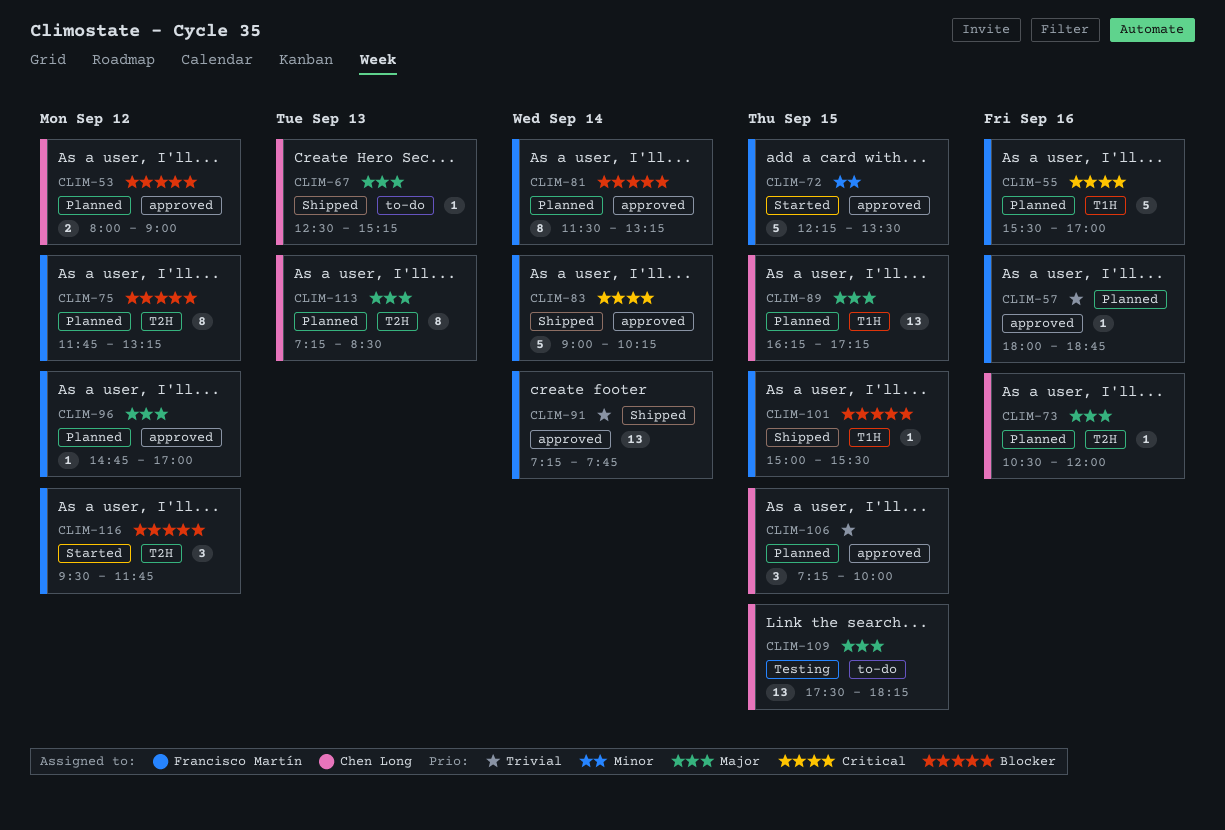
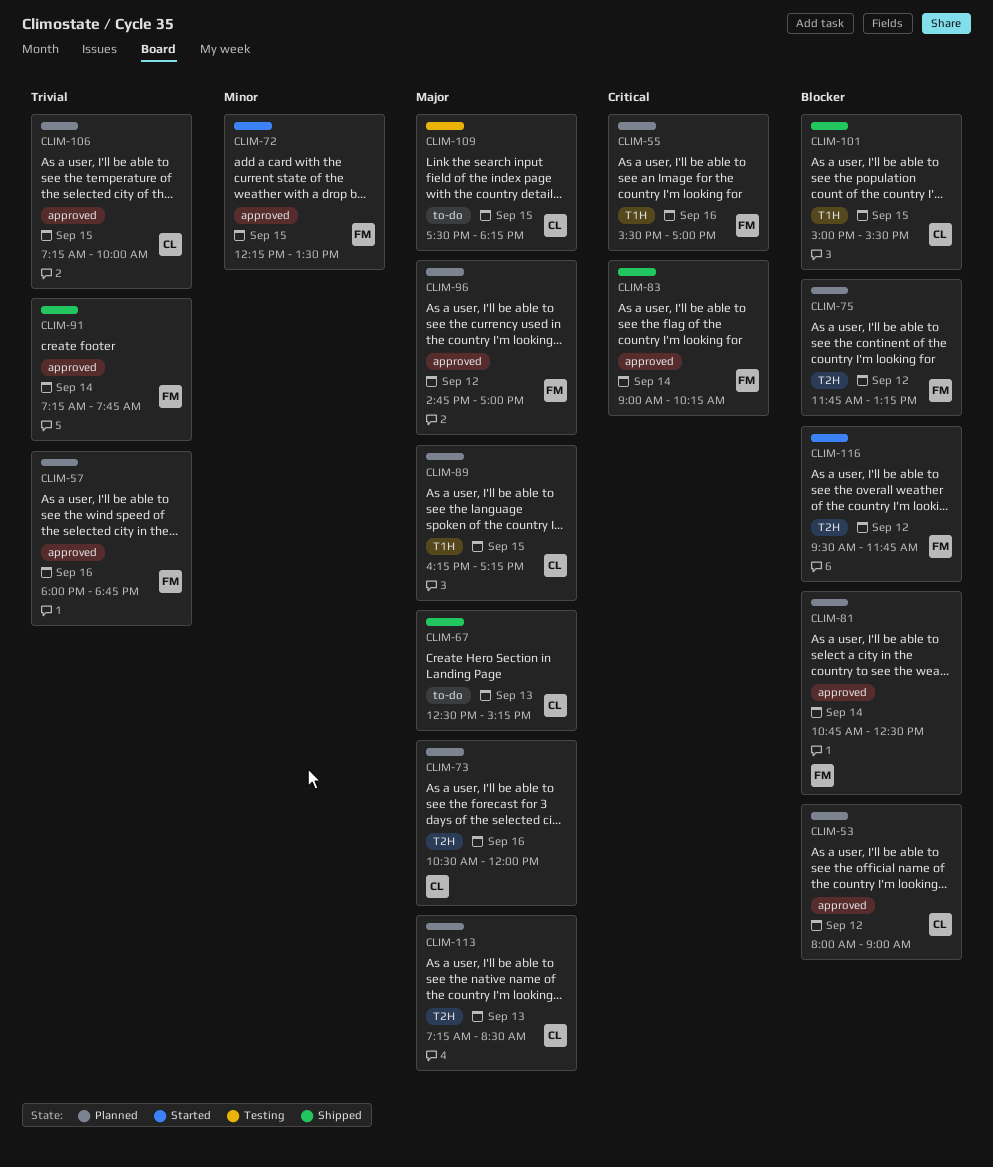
CLIM-81, begins: 11:30 -> 10:45
CLIM-81, ends: 13:15 -> 12:30
CLIM-101, owner: Francisco Martín -> Chen Long

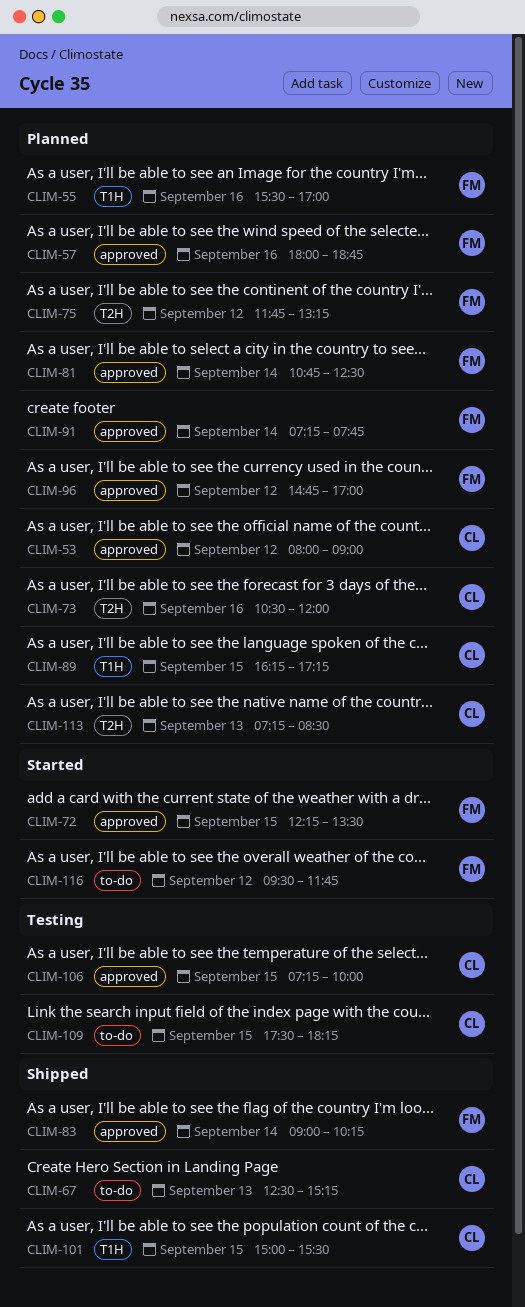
CLIM-91, status: Shipped -> Planned
CLIM-106, status: Planned -> Testing
CLIM-116, label: T2H -> to-do

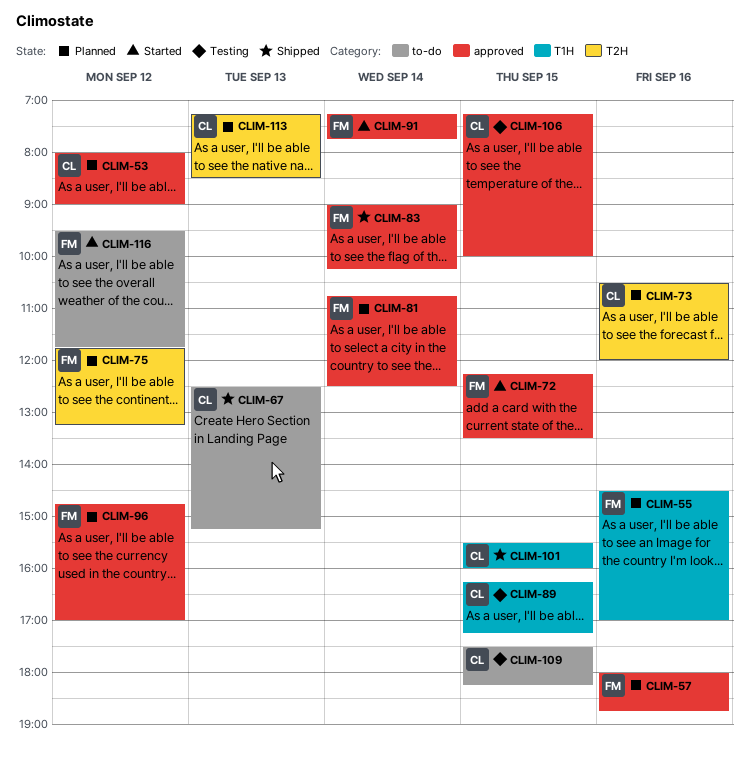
CLIM-55, begins: 15:30 -> 14:30
CLIM-89, status: Planned -> Testing
CLIM-91, status: Planned -> Started
CLIM-101, begins: 15:00 -> 15:30
CLIM-101, ends: 15:30 -> 16:00

